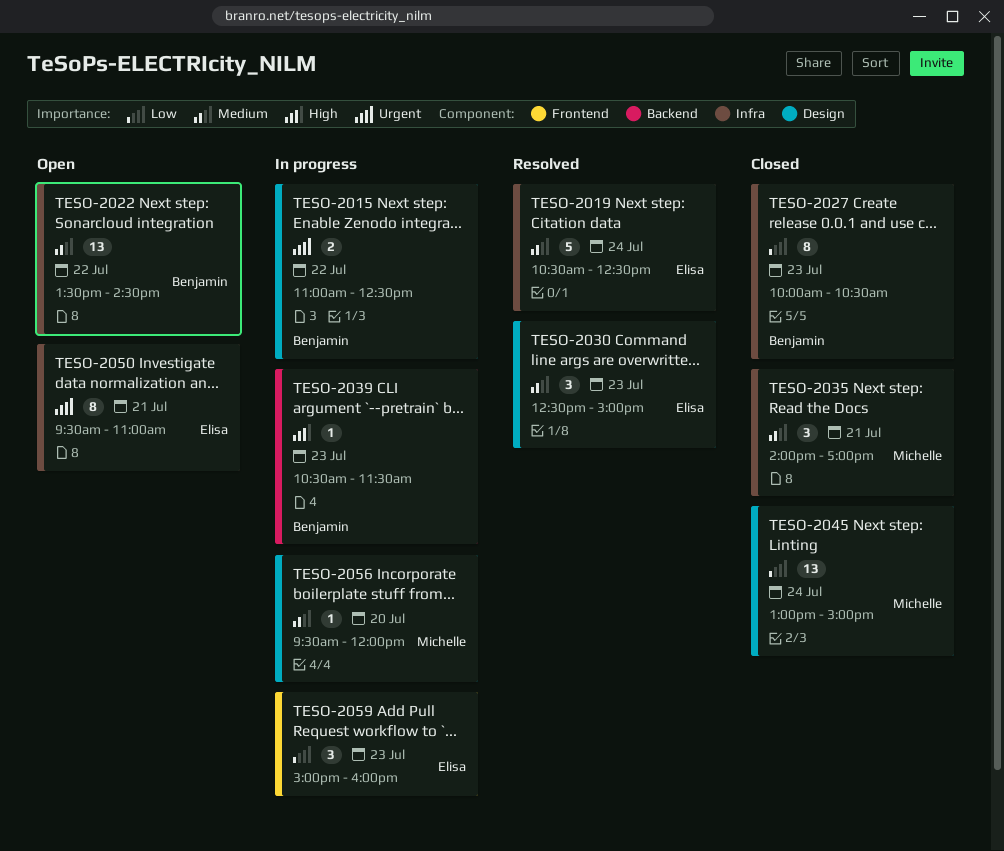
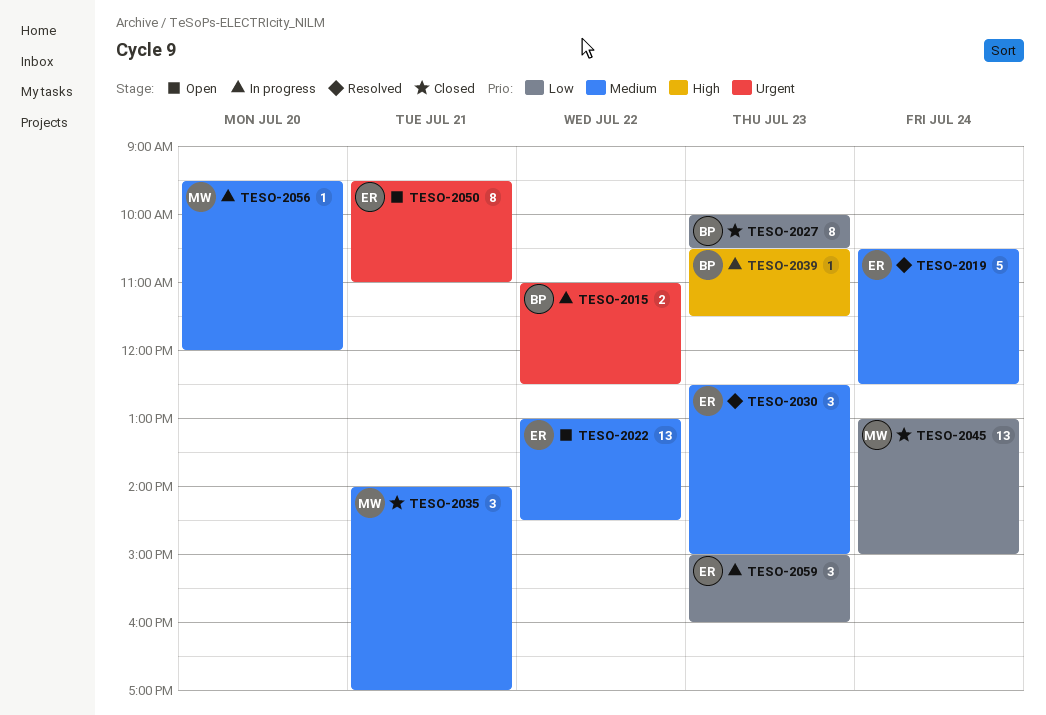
TESO-2022, owner: Benjamin -> Elisa
TESO-2022, begins: 13:30 -> 13:00

